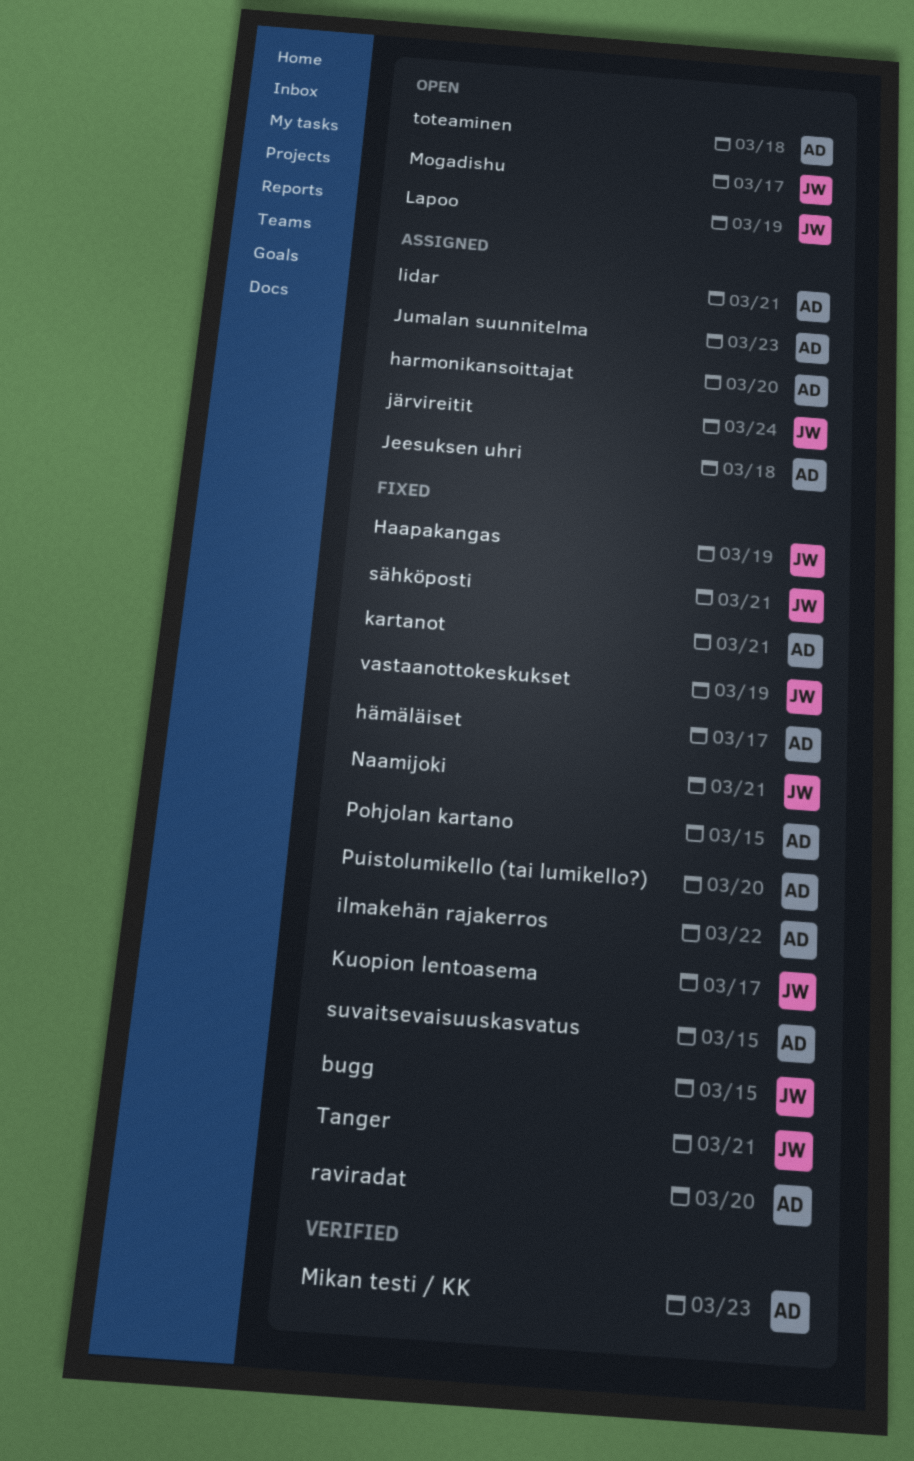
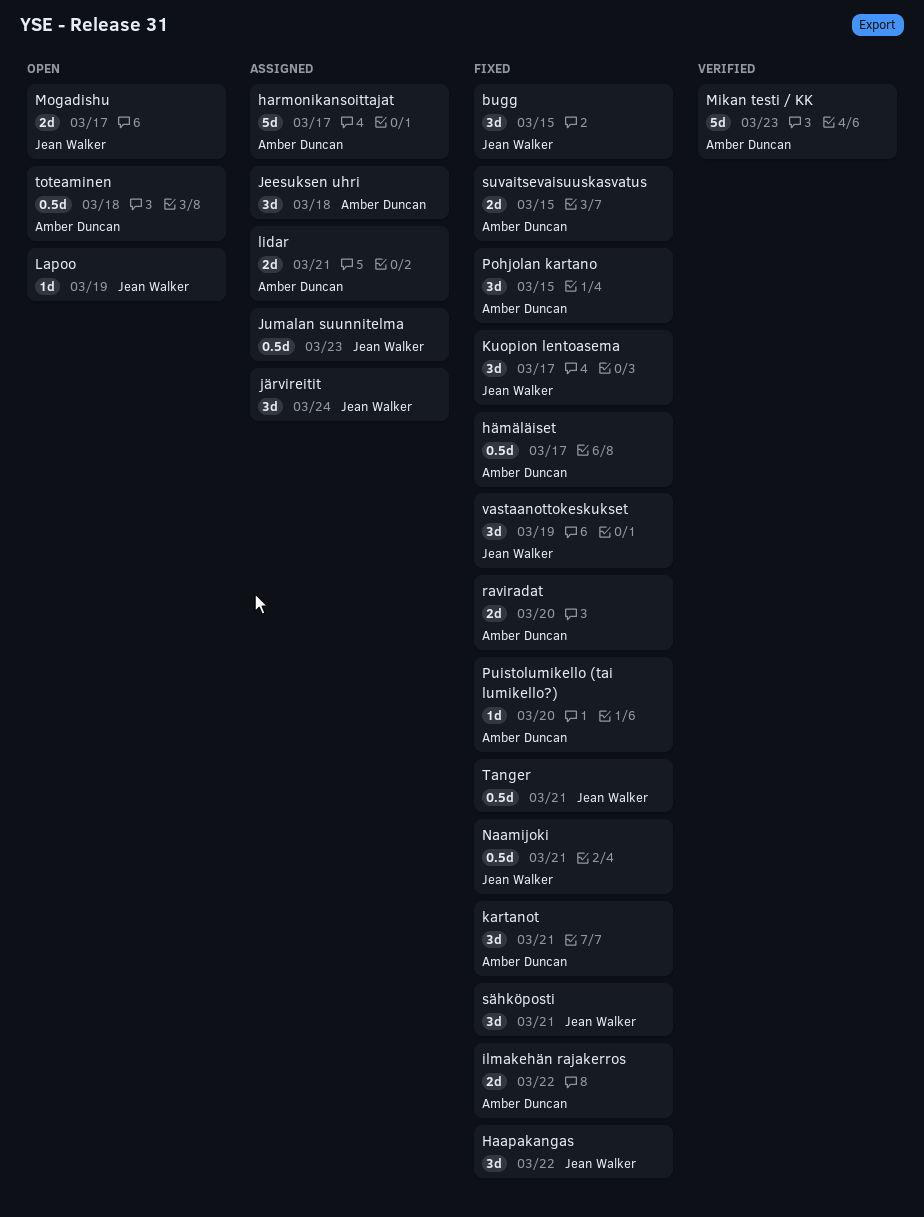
Haapakangas, due: Mar 19 -> Mar 22
harmonikansoittajat, due: Mar 20 -> Mar 17
Jumalan suunnitelma, owner: Amber Duncan -> Jean Walker

